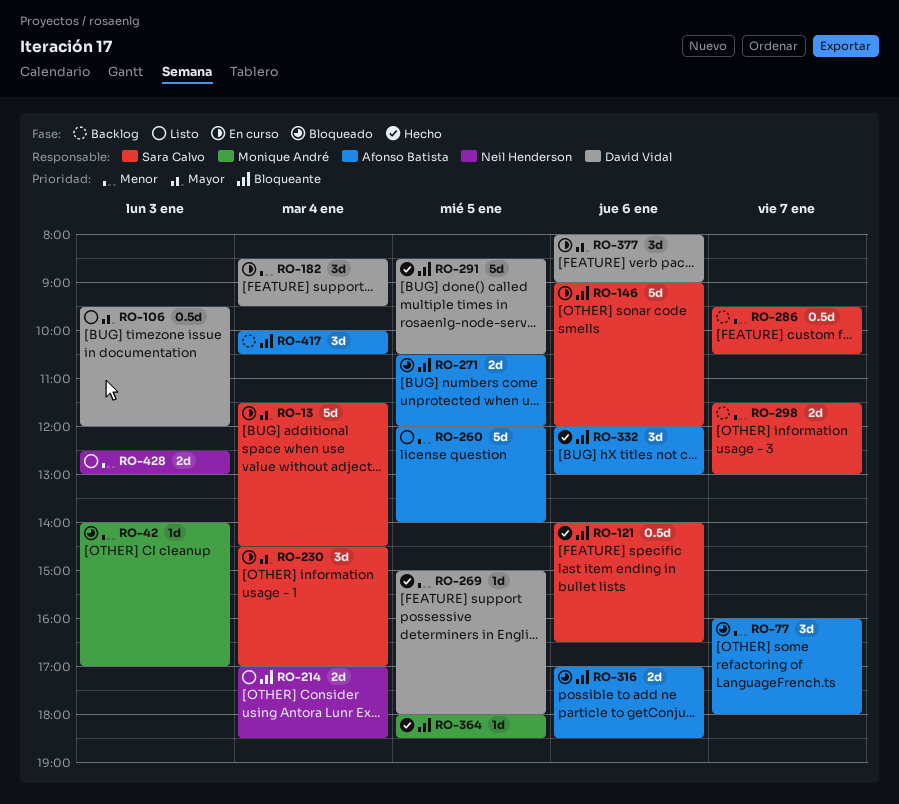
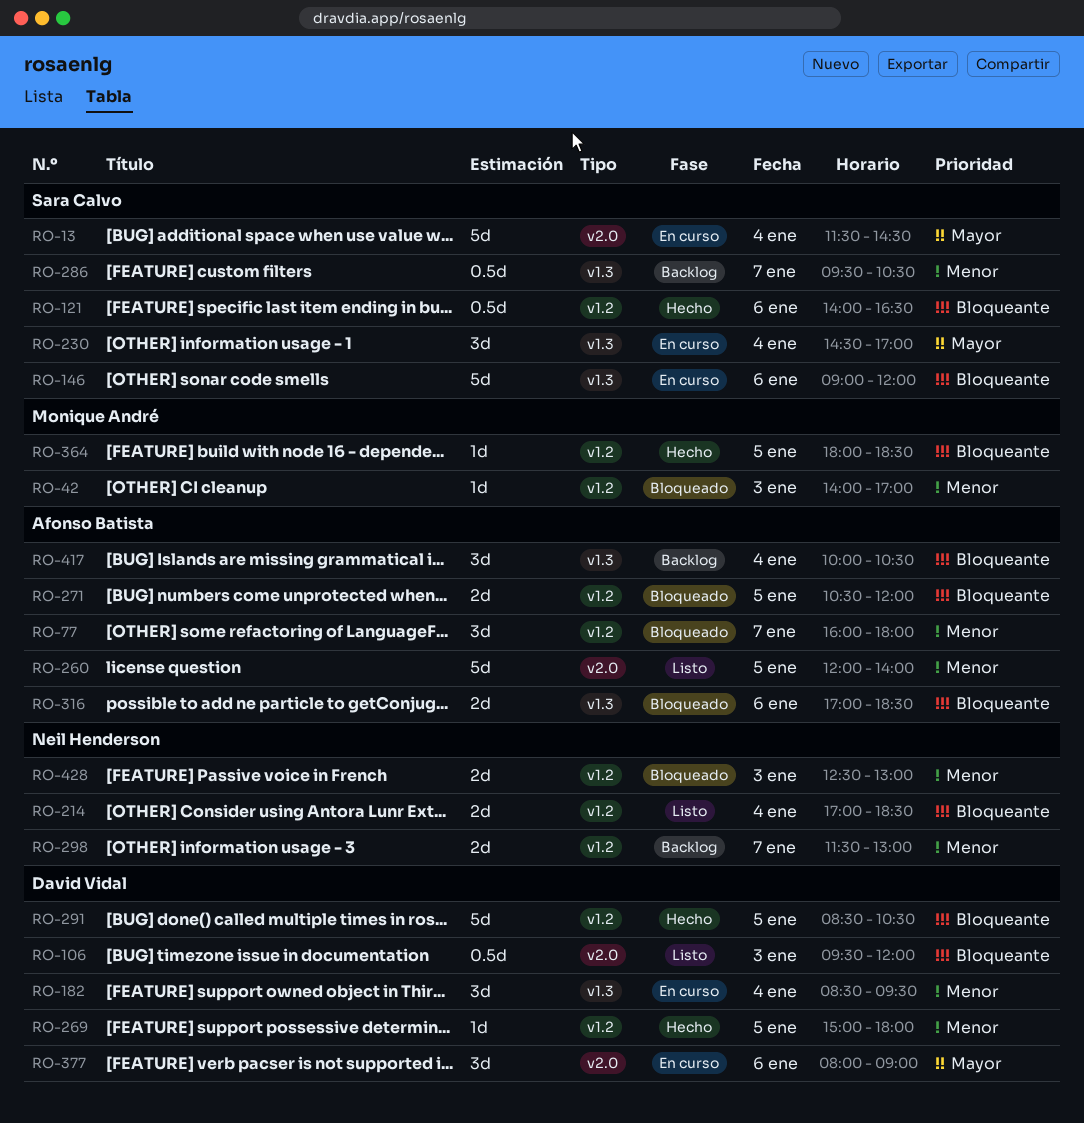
RO-106, priority: Mayor -> Bloqueante
RO-298, owner: Sara Calvo -> Neil Henderson
RO-332: present -> none
RO-428, status: Listo -> Bloqueado

